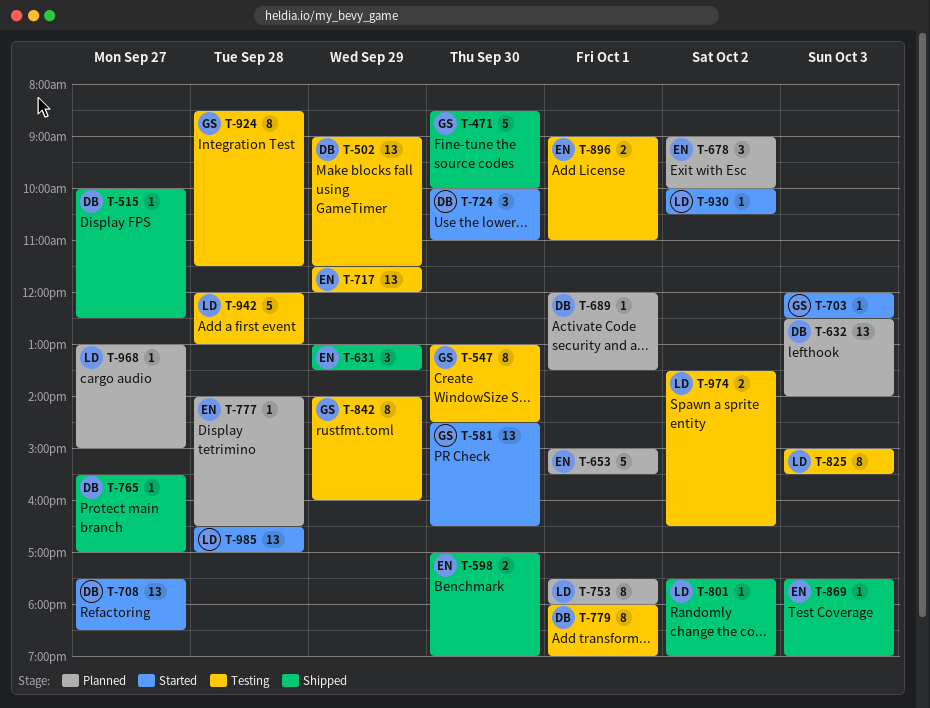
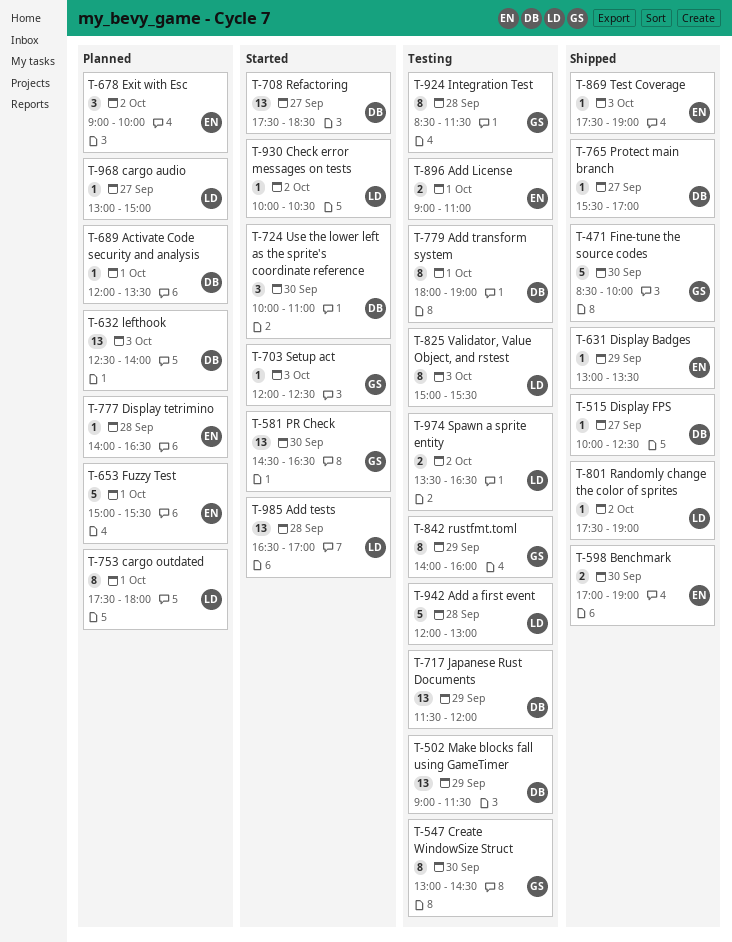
T-631, estimate: 3 -> 1
T-717, owner: EN -> DB

